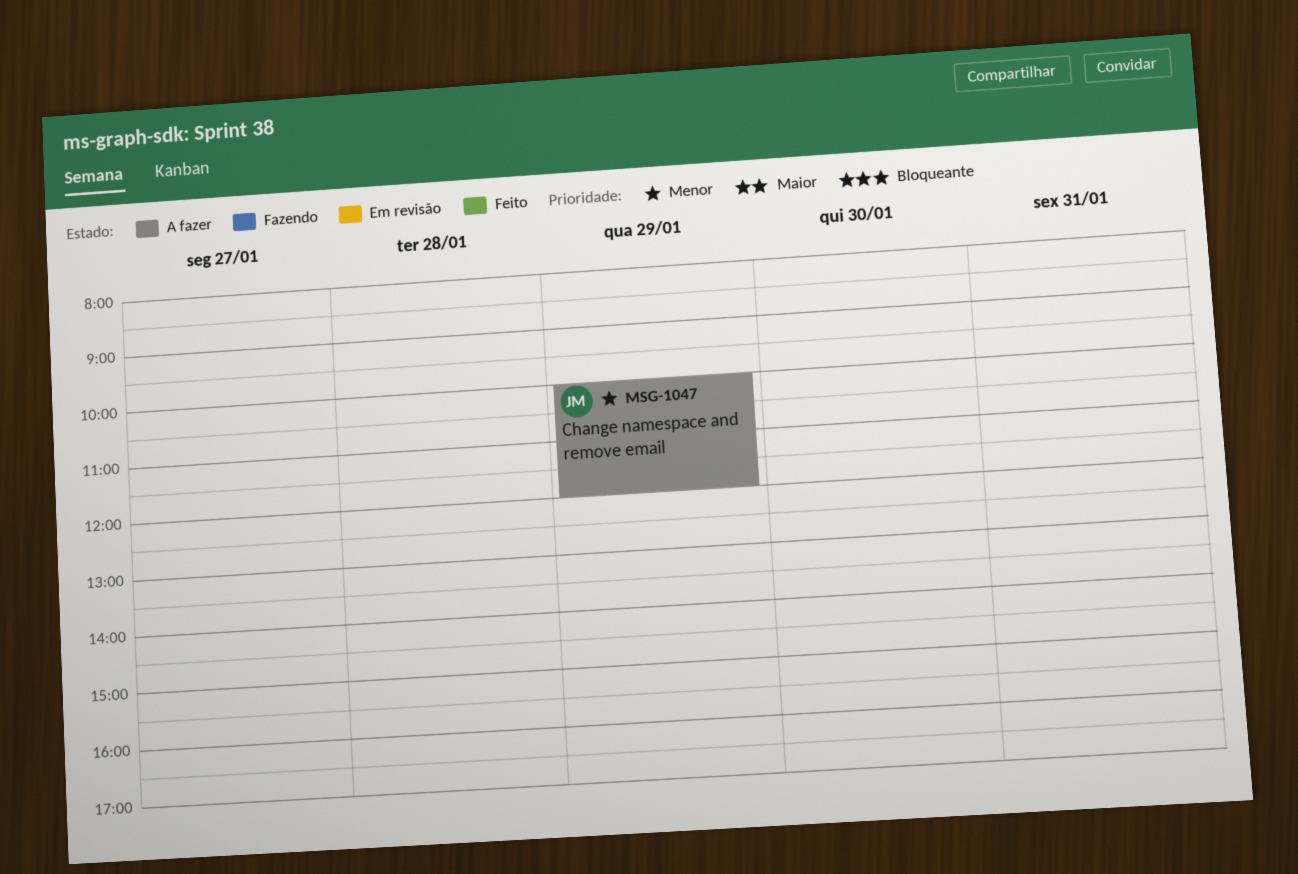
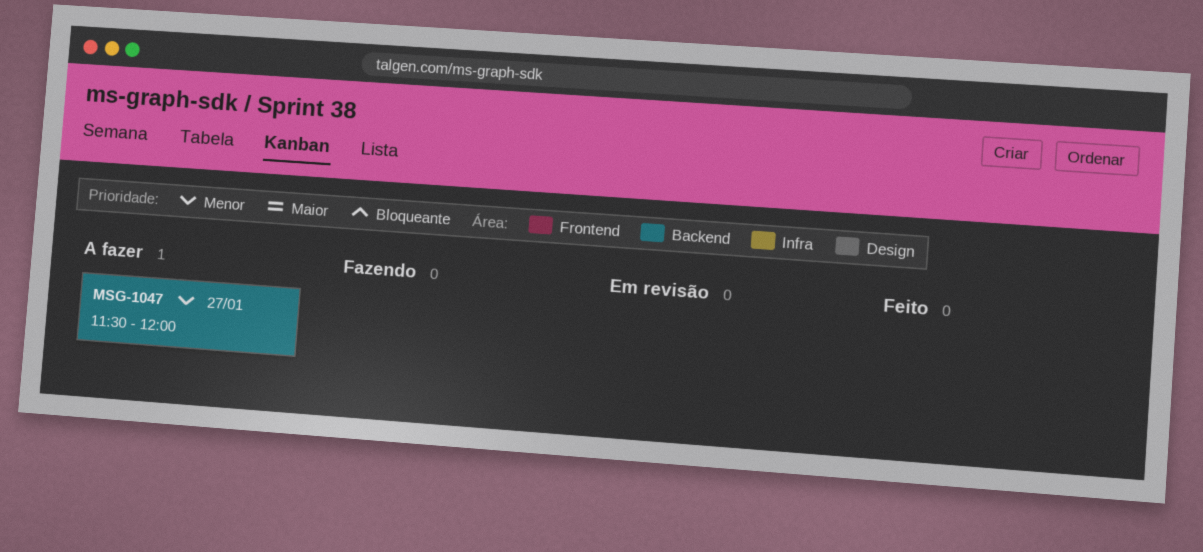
MSG-1047, day: Jan 29 -> Jan 27
MSG-1047, begins: 10:00 -> 11:30

